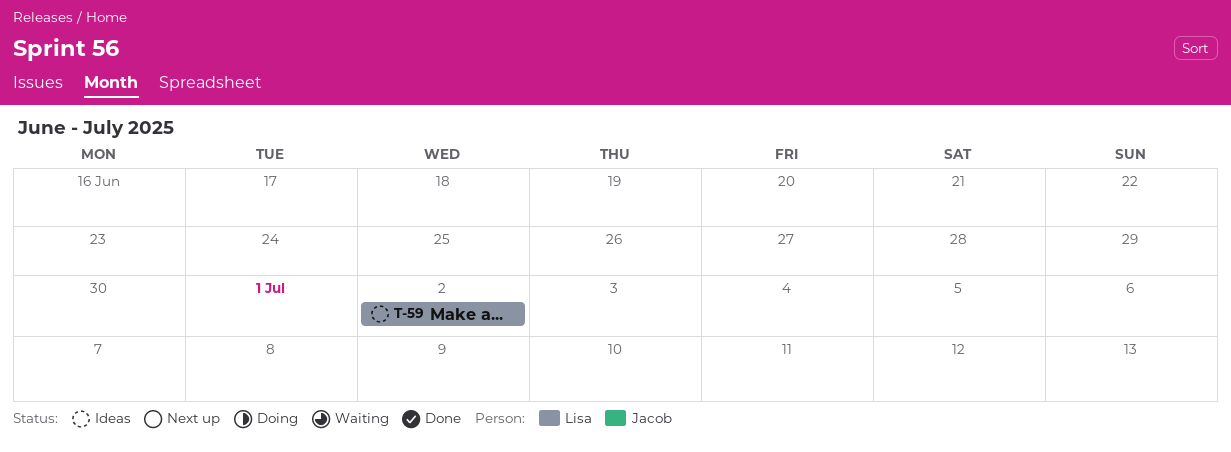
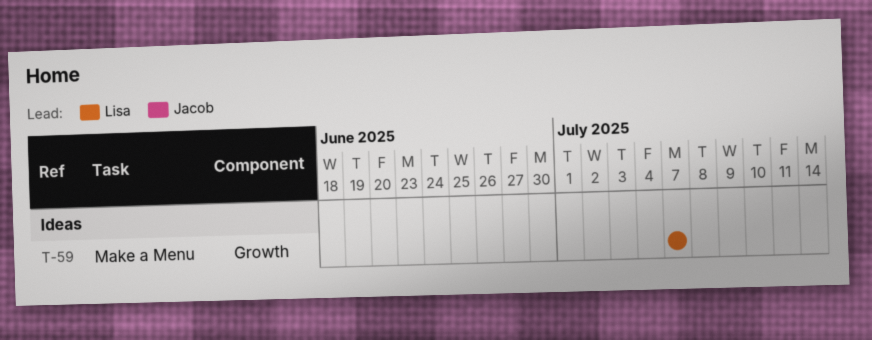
T-59, start: Jul 2 -> Jul 7
T-59, due: Jul 2 -> Jul 7

